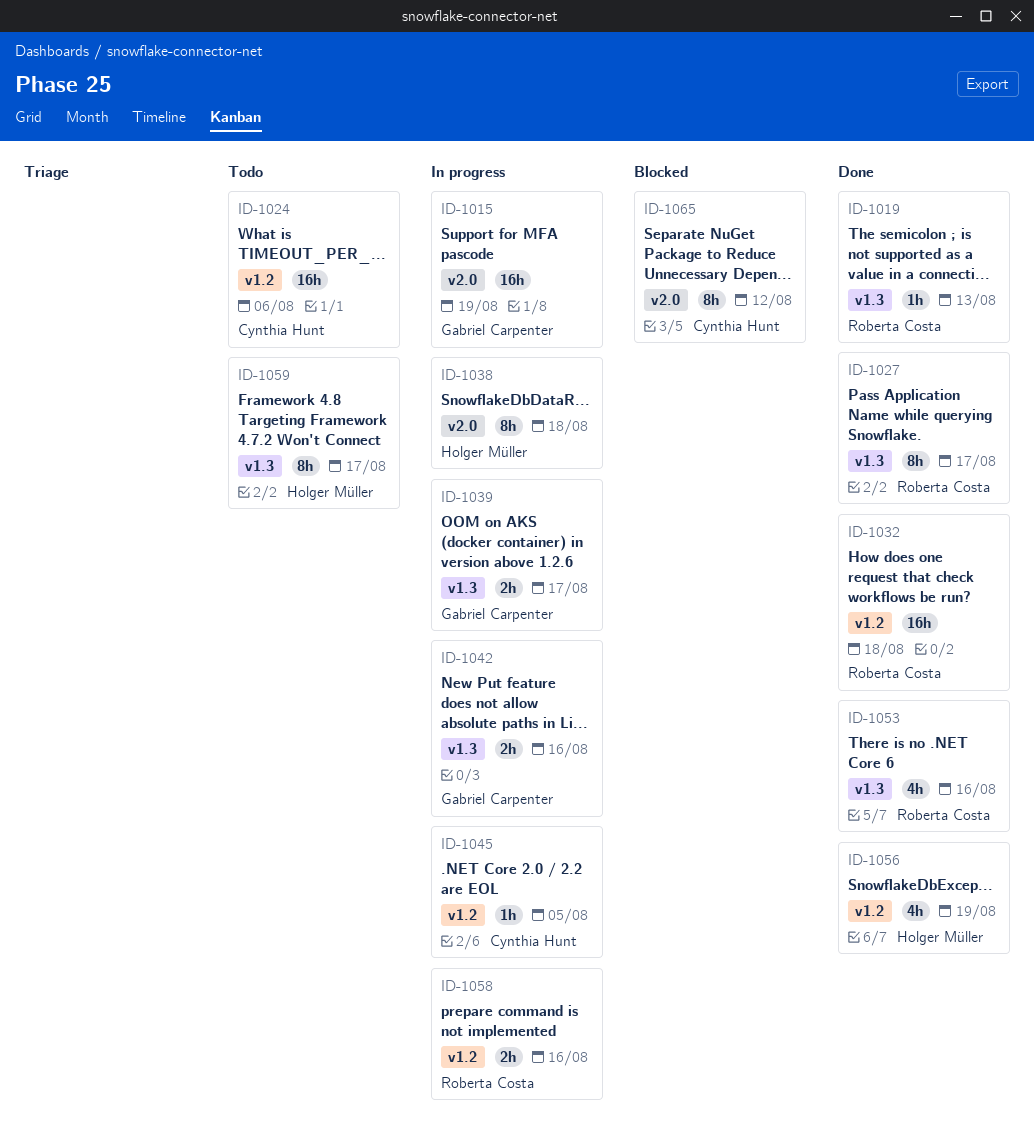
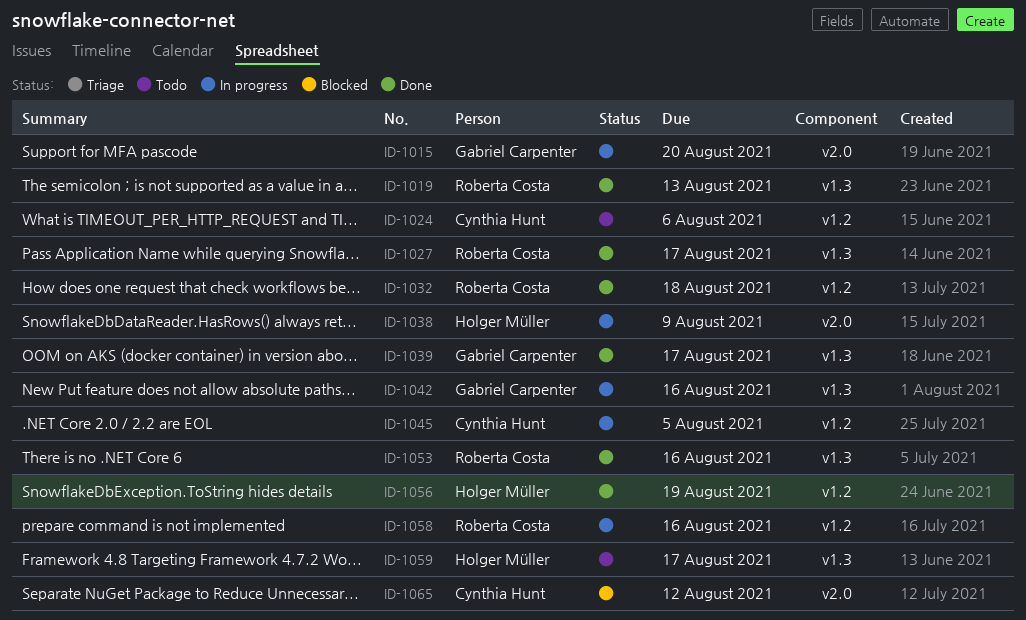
ID-1015, due: Aug 19 -> Aug 20
ID-1038, due: Aug 18 -> Aug 9
ID-1039, status: In progress -> Done

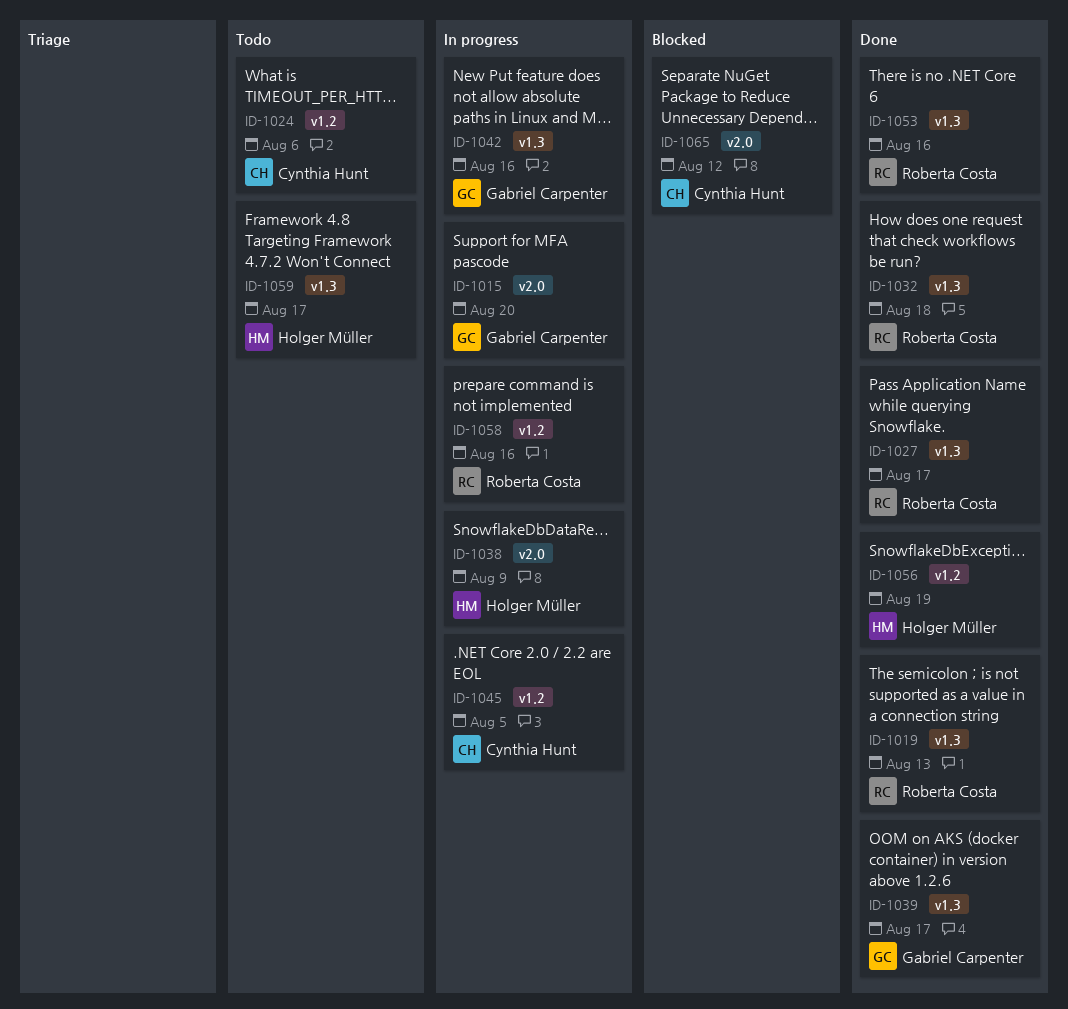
ID-1032, label: v1.2 -> v1.3

